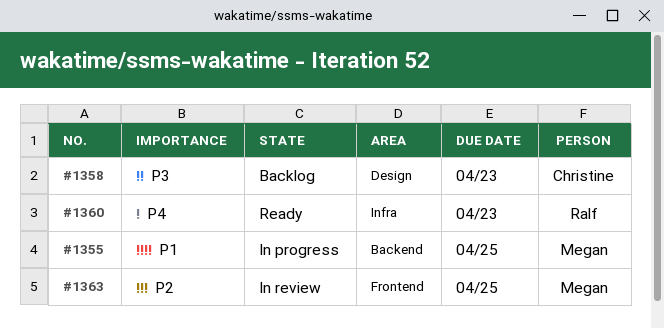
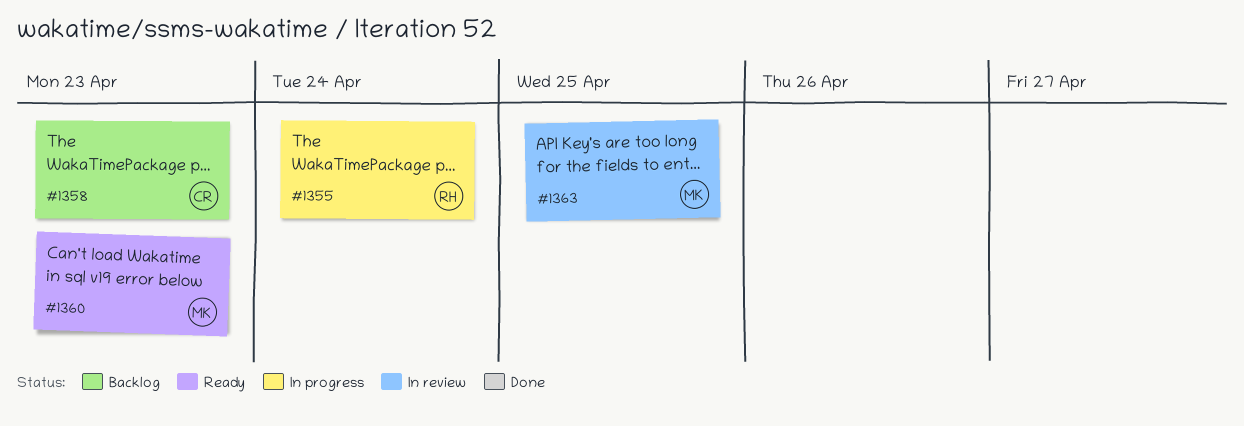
#1355, owner: Megan -> Ralf
#1355, due: Apr 25 -> Apr 24
#1360, owner: Ralf -> Megan

